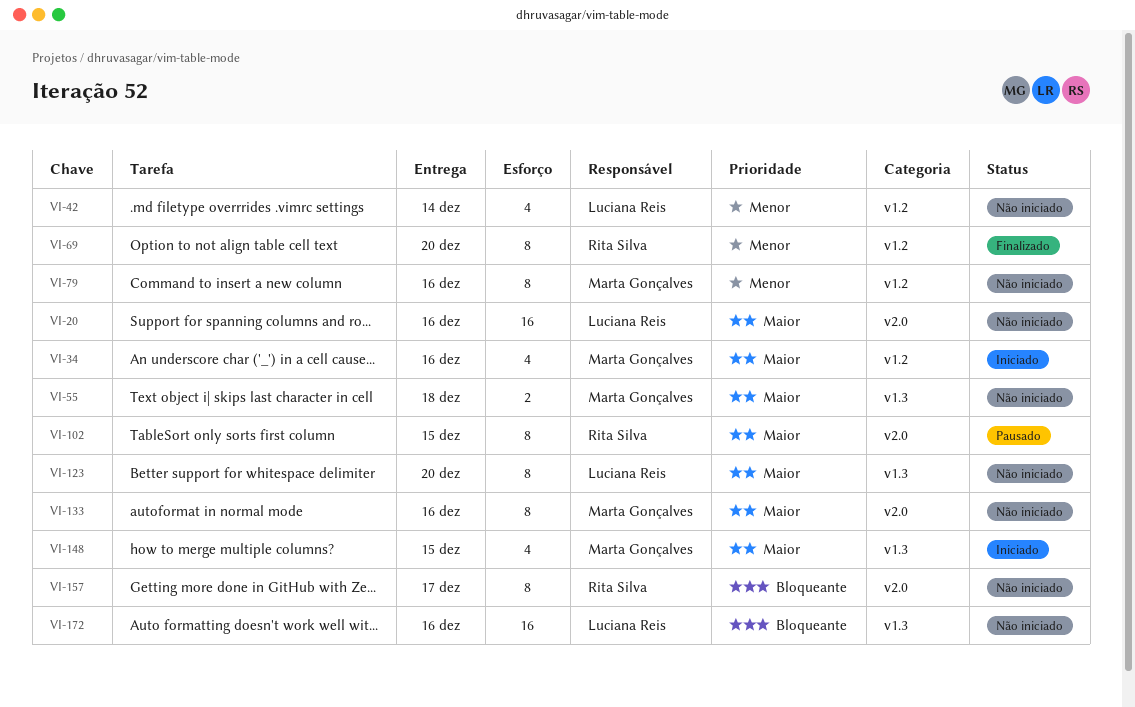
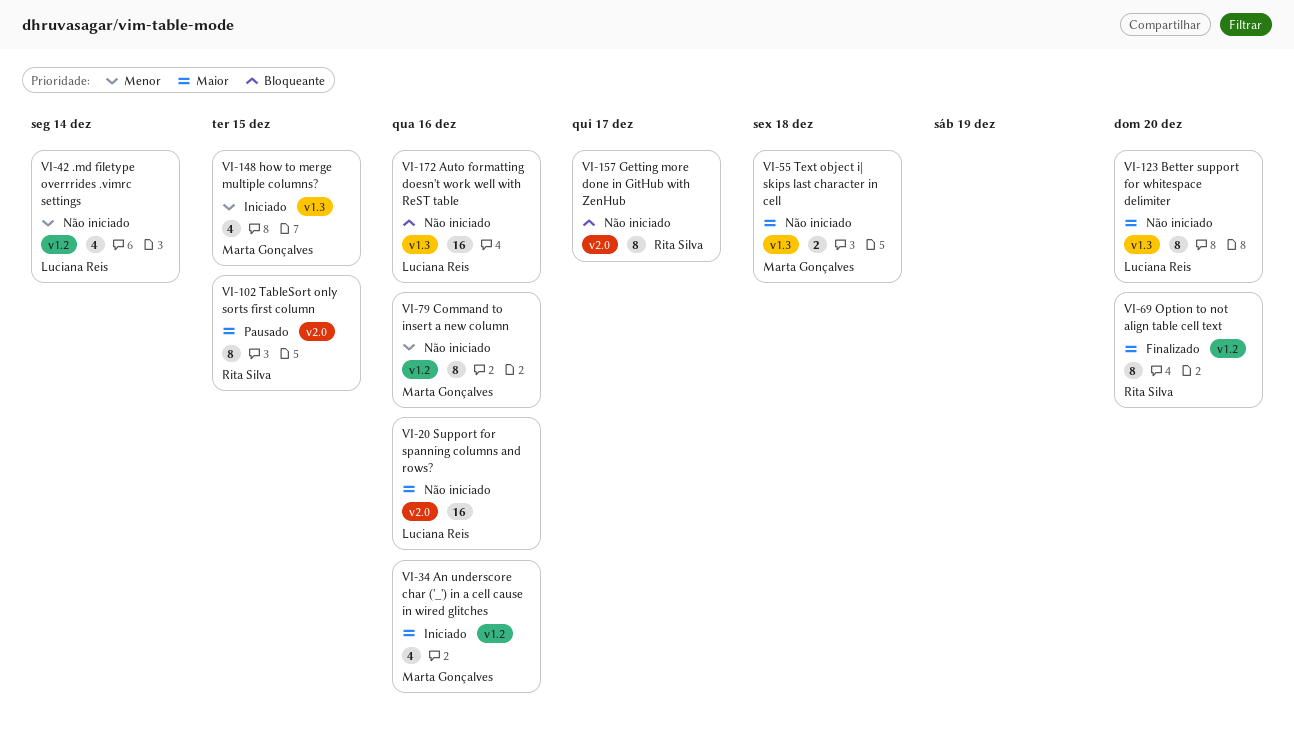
VI-69, priority: Menor -> Maior
VI-133: present -> none
VI-148, priority: Maior -> Menor

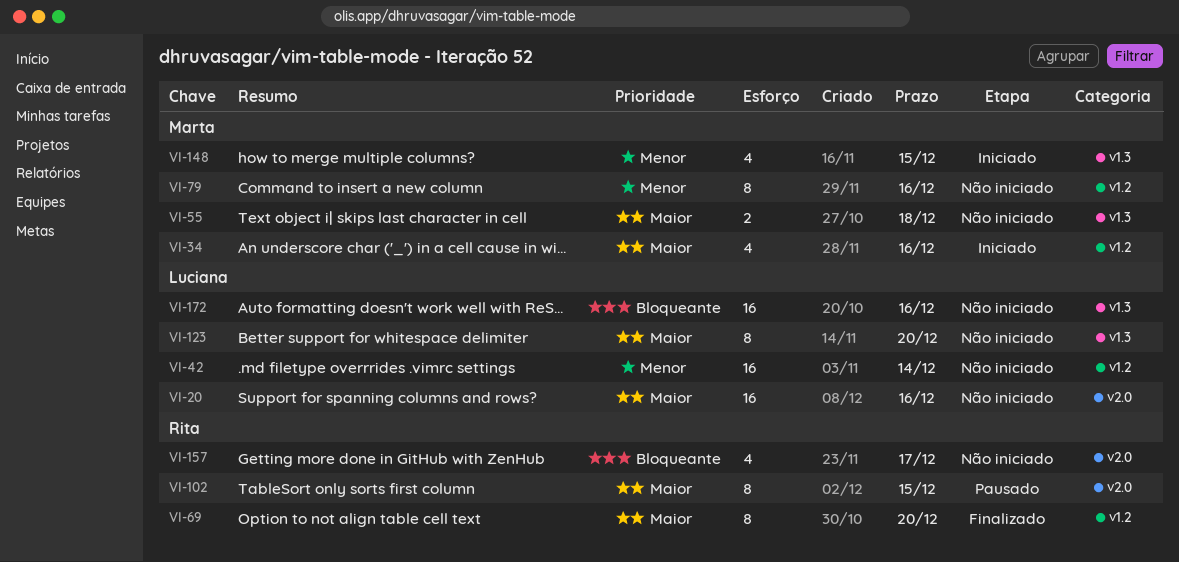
VI-42, estimate: 4 -> 16
VI-157, estimate: 8 -> 4

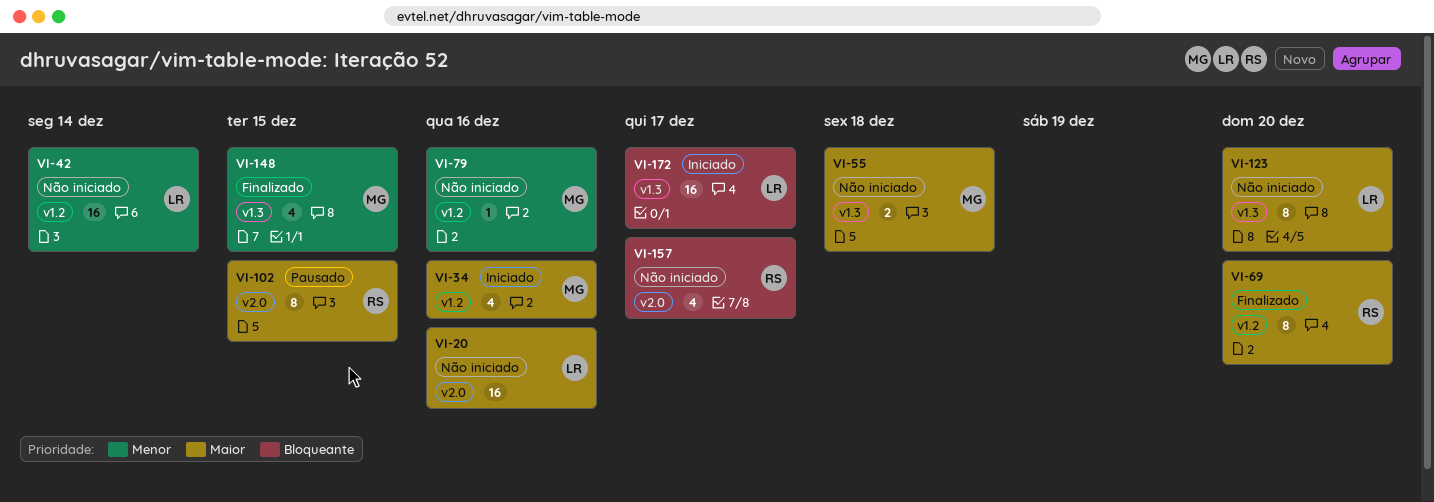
VI-79, estimate: 8 -> 1
VI-148, status: Iniciado -> Finalizado
VI-172, status: Não iniciado -> Iniciado
VI-172, due: Dec 16 -> Dec 17

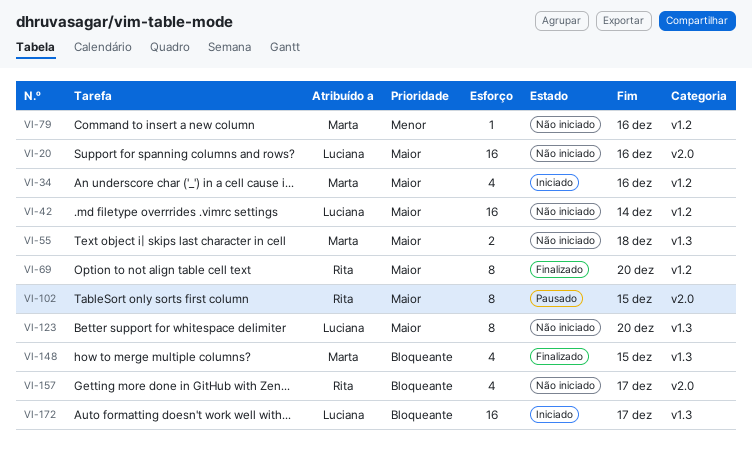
VI-42, priority: Menor -> Maior
VI-148, priority: Menor -> Bloqueante

